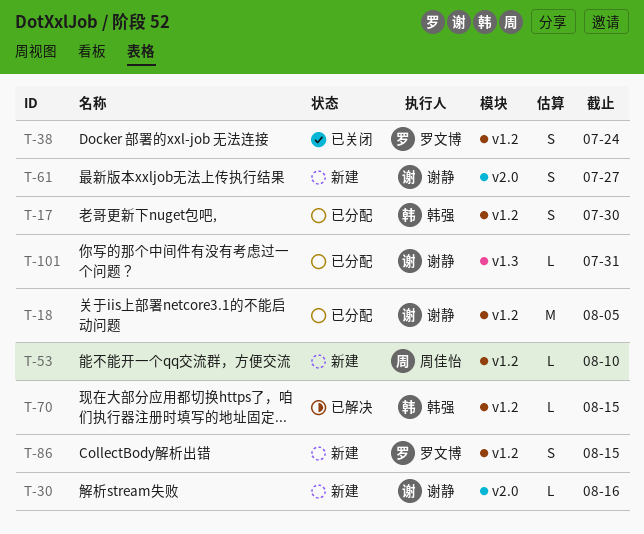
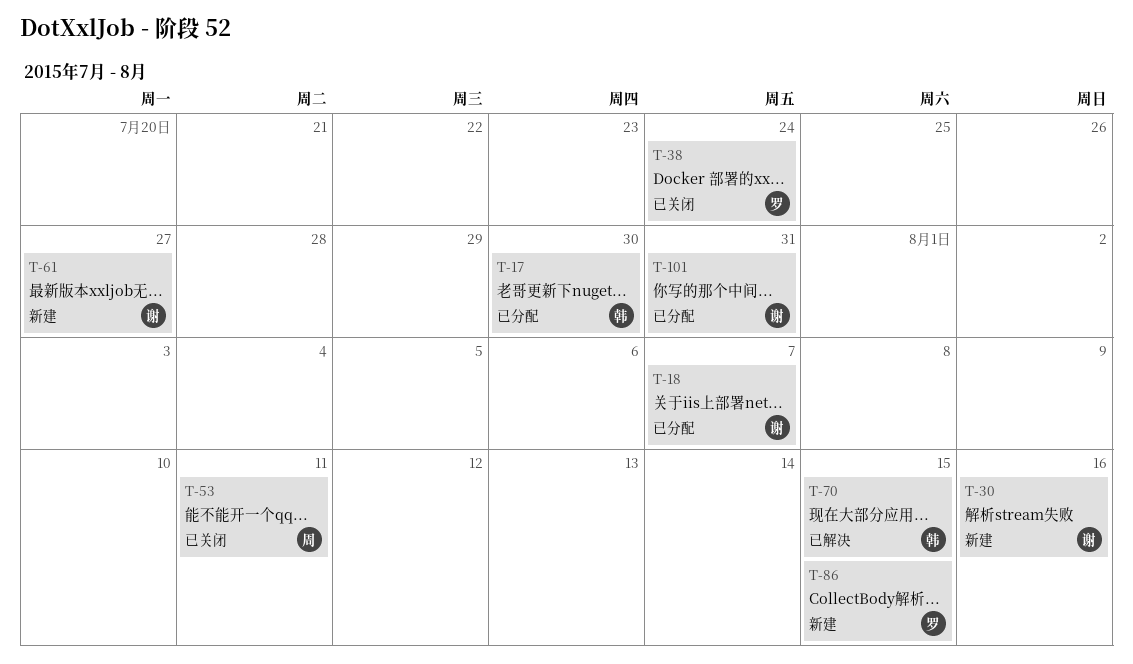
T-18, due: Aug 5 -> Aug 7
T-53, status: 新建 -> 已关闭
T-53, due: Aug 10 -> Aug 11

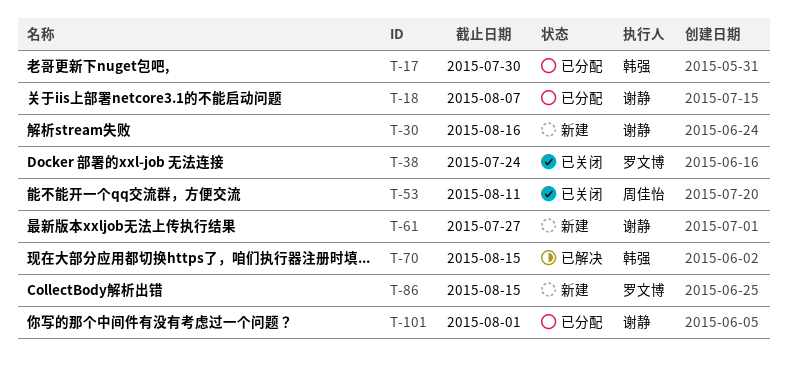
T-101, due: Jul 31 -> Aug 1

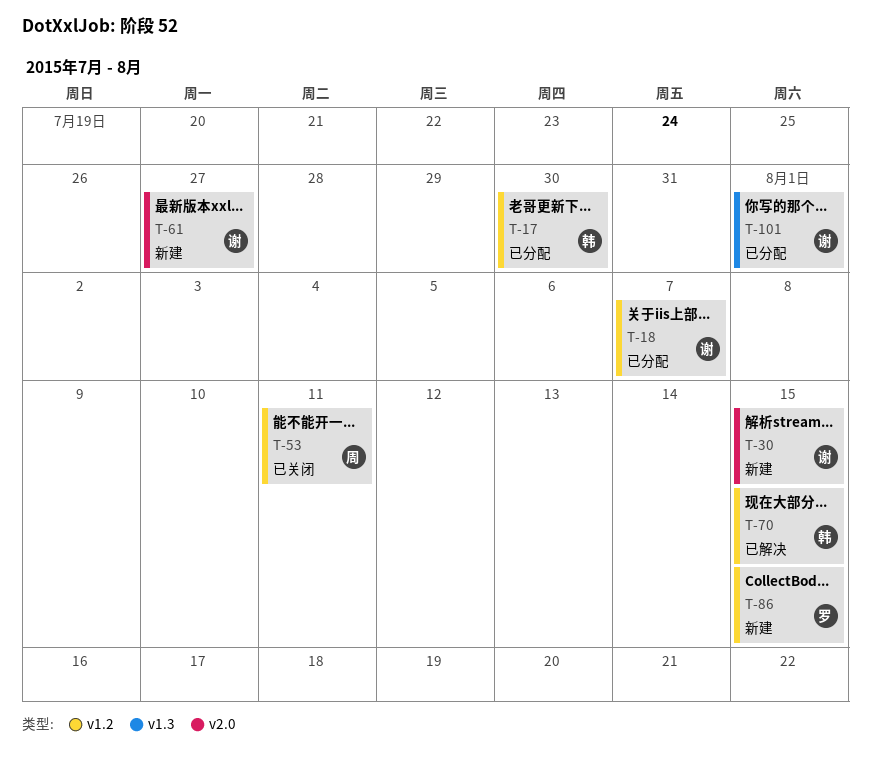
T-30, due: Aug 16 -> Aug 15
T-38: present -> none

